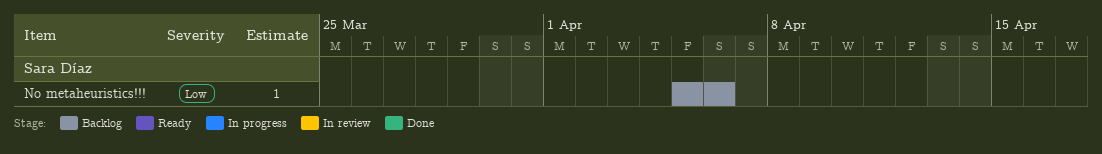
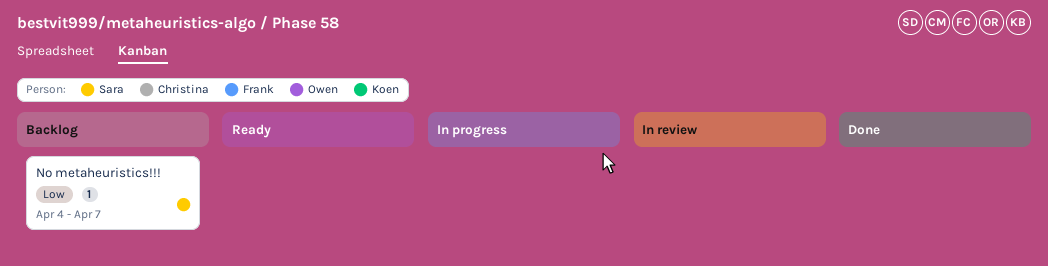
No metaheuristics!!!, start: Apr 5 -> Apr 4
No metaheuristics!!!, due: Apr 6 -> Apr 7

